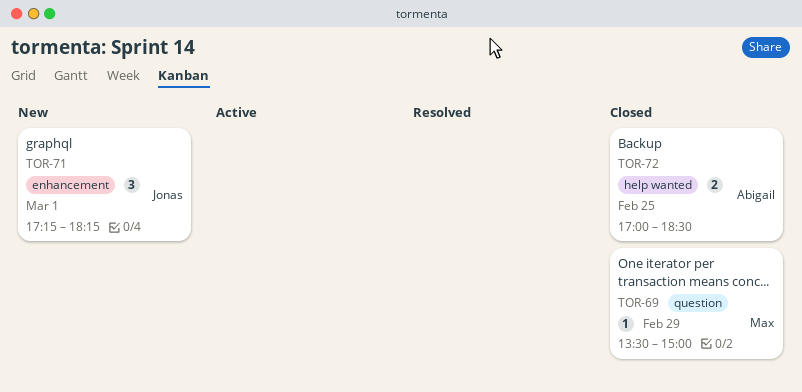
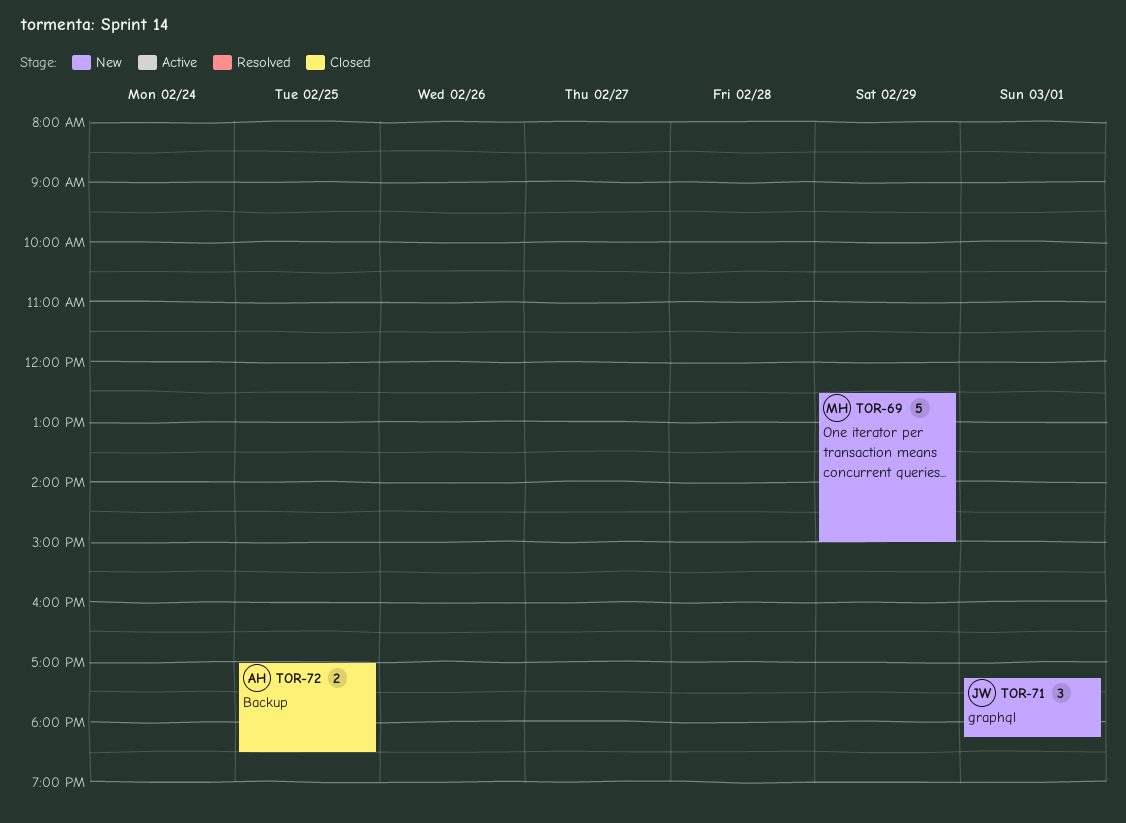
TOR-69, status: Closed -> New
TOR-69, estimate: 1 -> 5
TOR-69, begins: 13:30 -> 12:30

